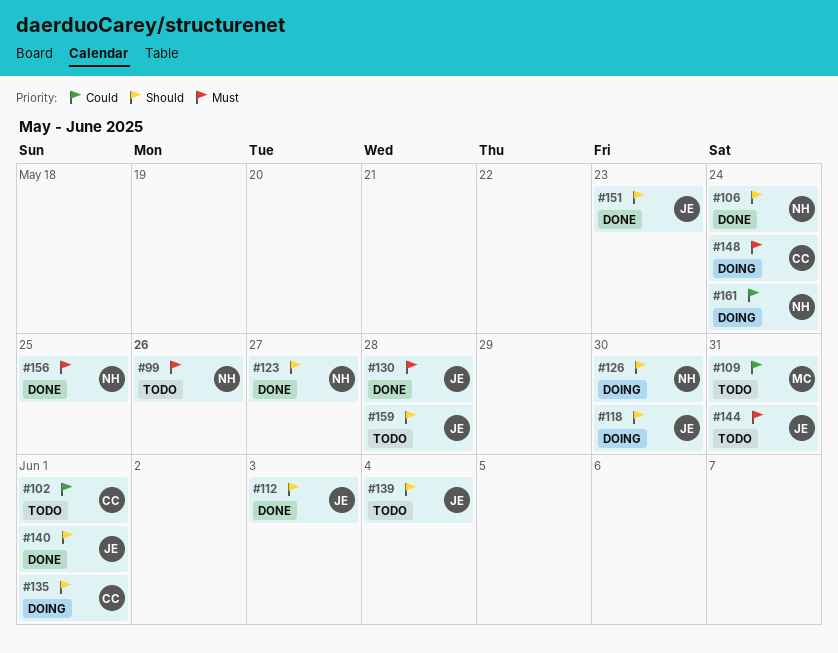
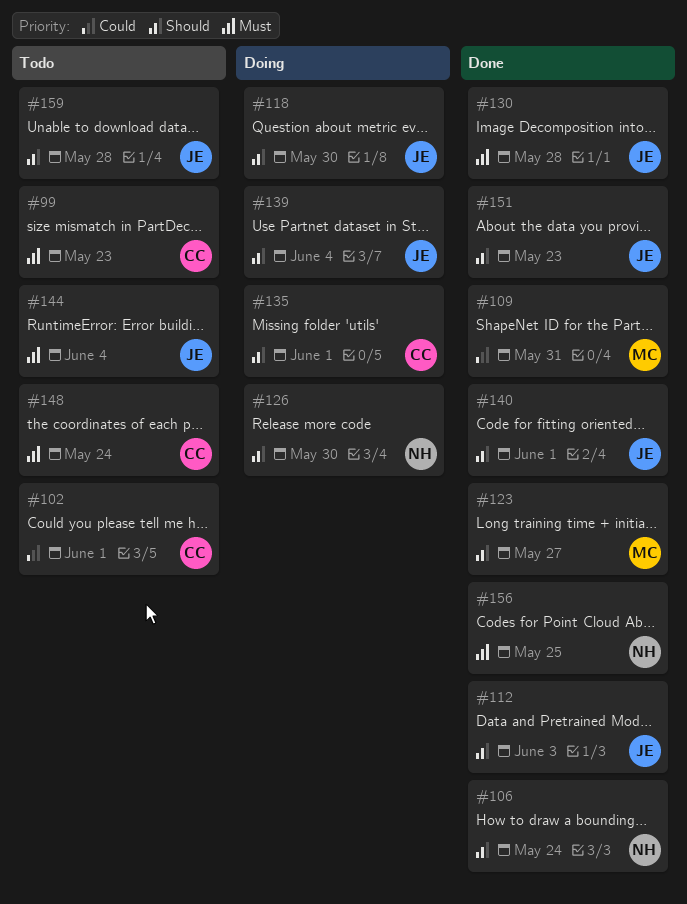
#99, owner: NH -> CC
#99, due: May 26 -> May 23
#109, status: Todo -> Done
#123, owner: NH -> MC
#139, status: Todo -> Doing
#144, due: May 31 -> Jun 4
#148, status: Doing -> Todo
#161: present -> none

